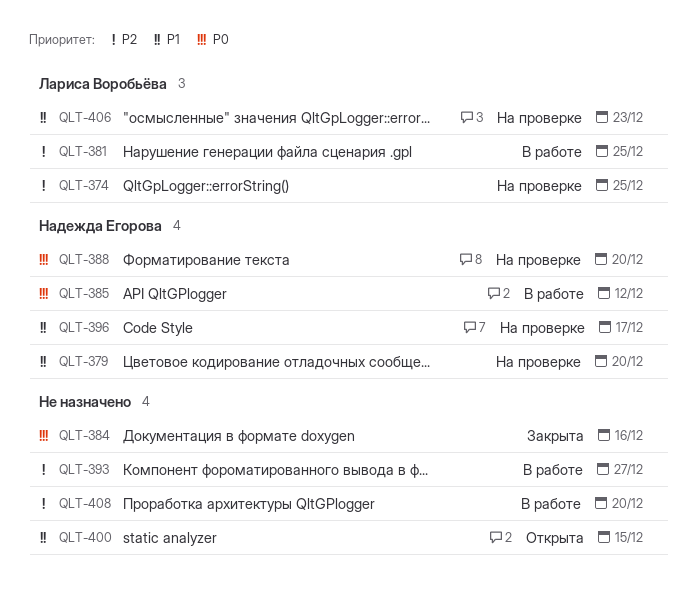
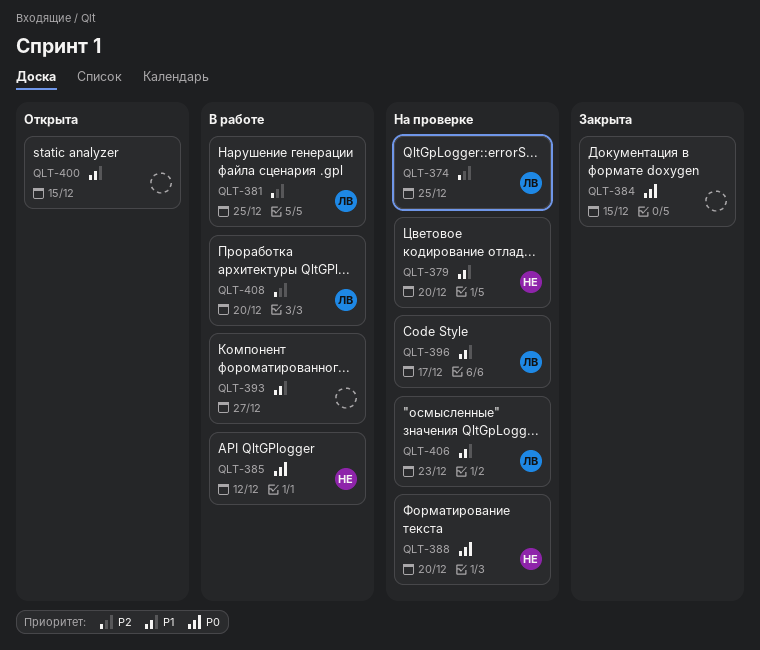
QLT-384, due: Dec 16 -> Dec 15
QLT-393, priority: P2 -> P1
QLT-396, owner: Надежда Егорова -> Лариса Воробьёва
QLT-408, owner: none -> Лариса Воробьёва

